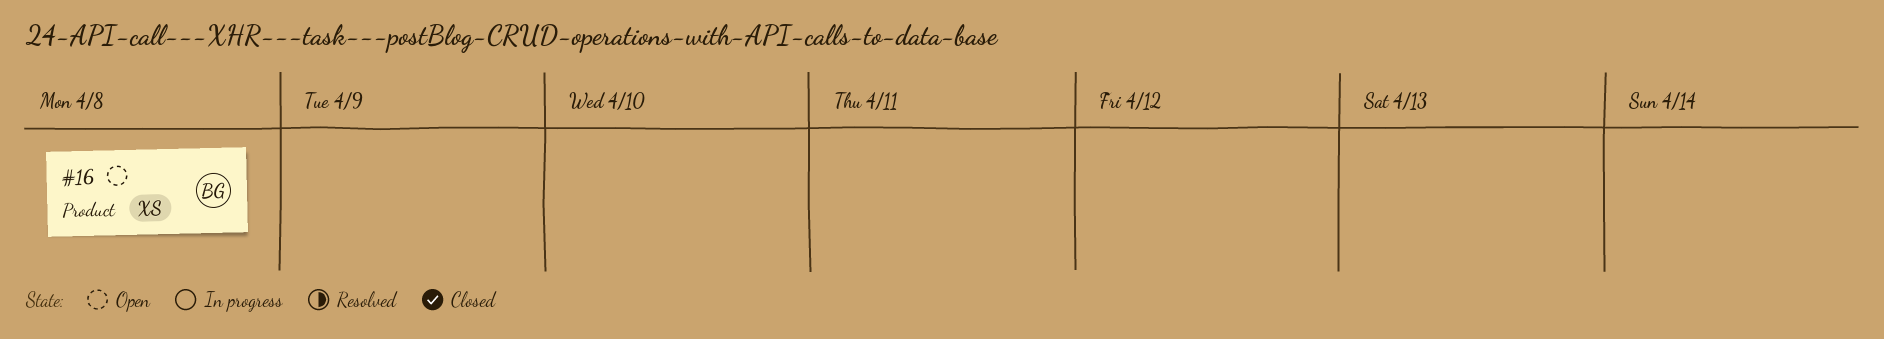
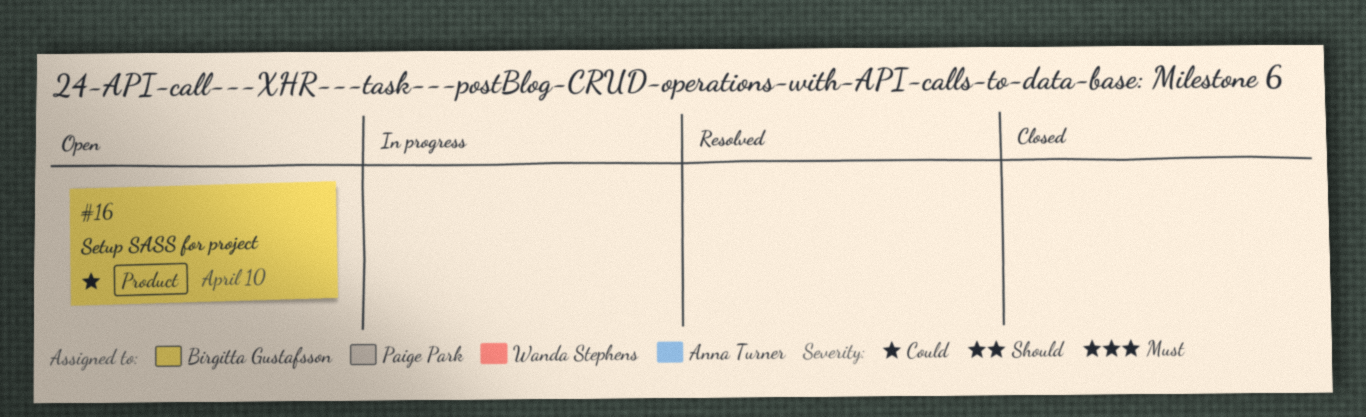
#16, due: Apr 8 -> Apr 10

